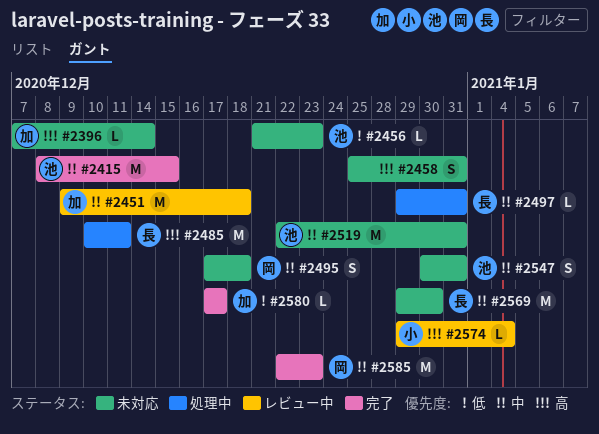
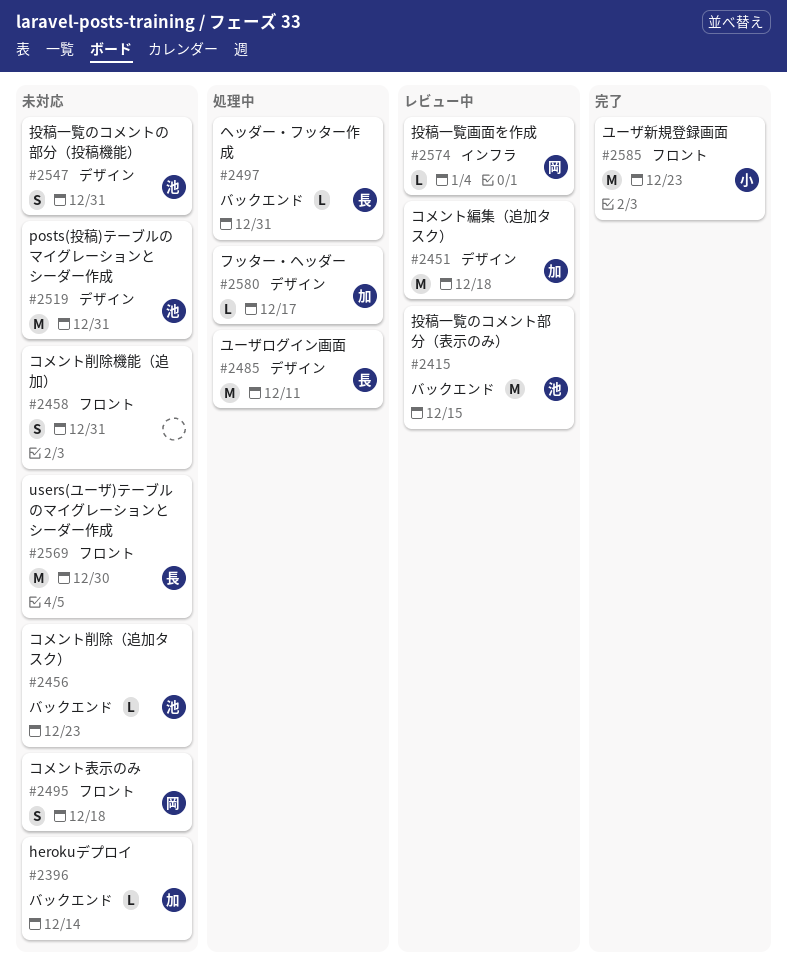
#2415, status: 完了 -> レビュー中
#2574, owner: 小 -> 岡
#2580, status: 完了 -> 処理中
#2585, owner: 岡 -> 小

